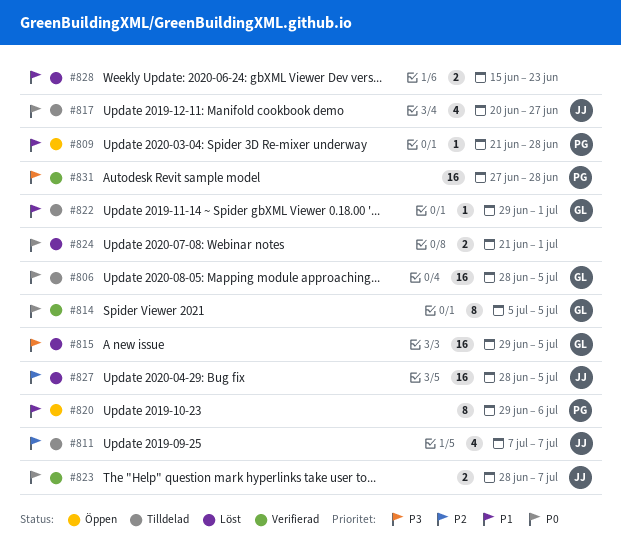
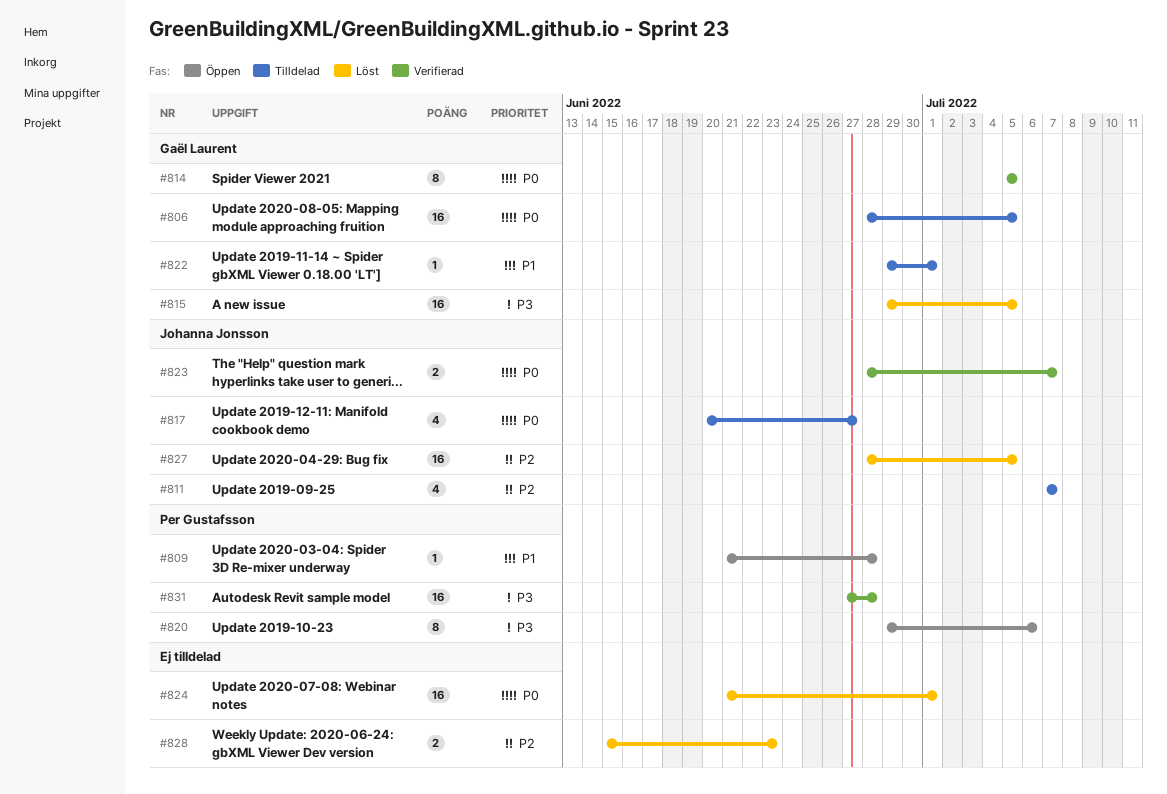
#820, priority: P1 -> P3
#824, estimate: 2 -> 16
#828, priority: P1 -> P2

